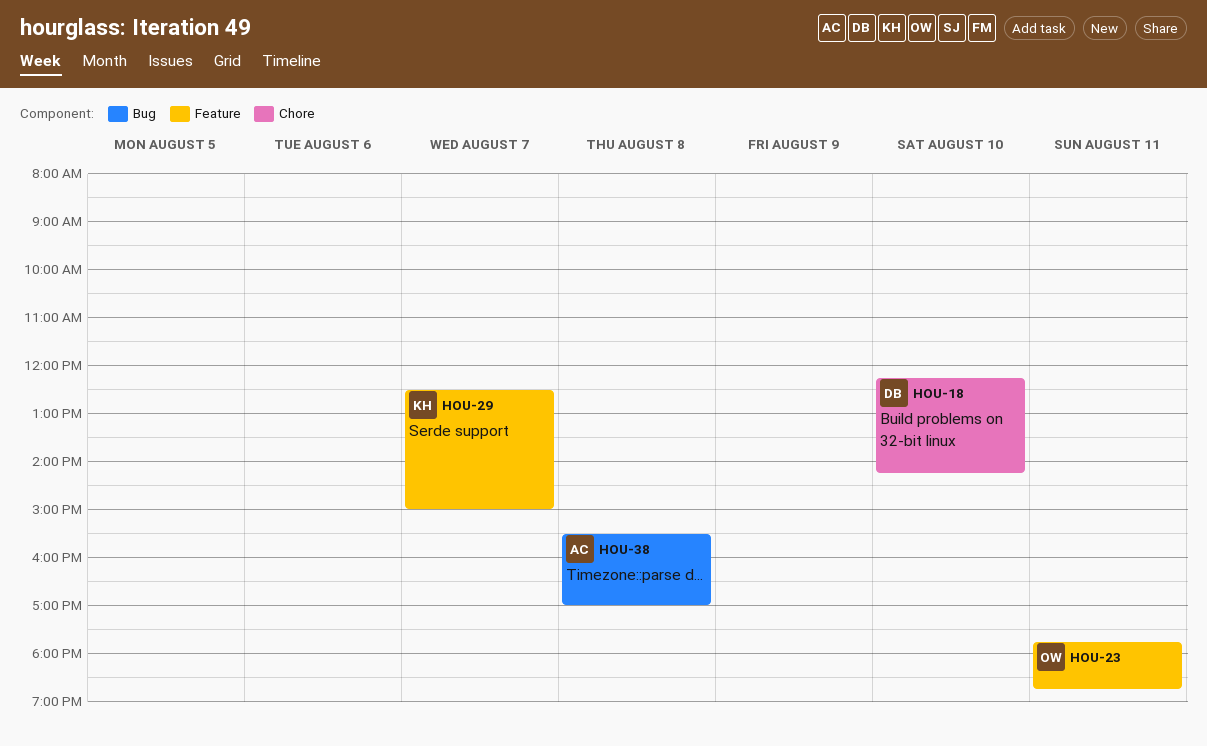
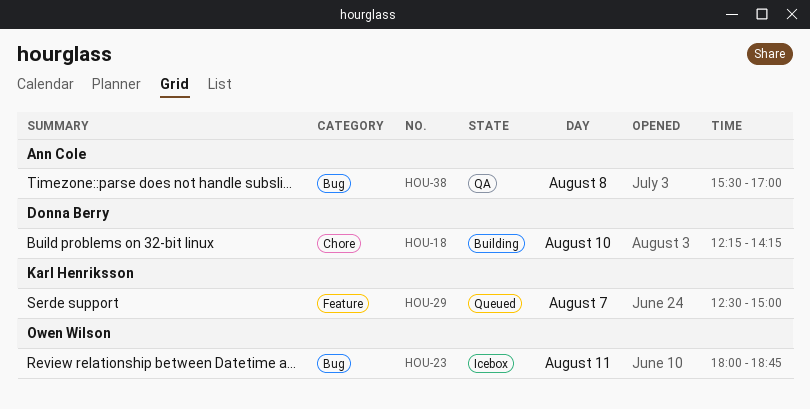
HOU-23, label: Feature -> Bug
HOU-23, begins: 17:45 -> 18:00

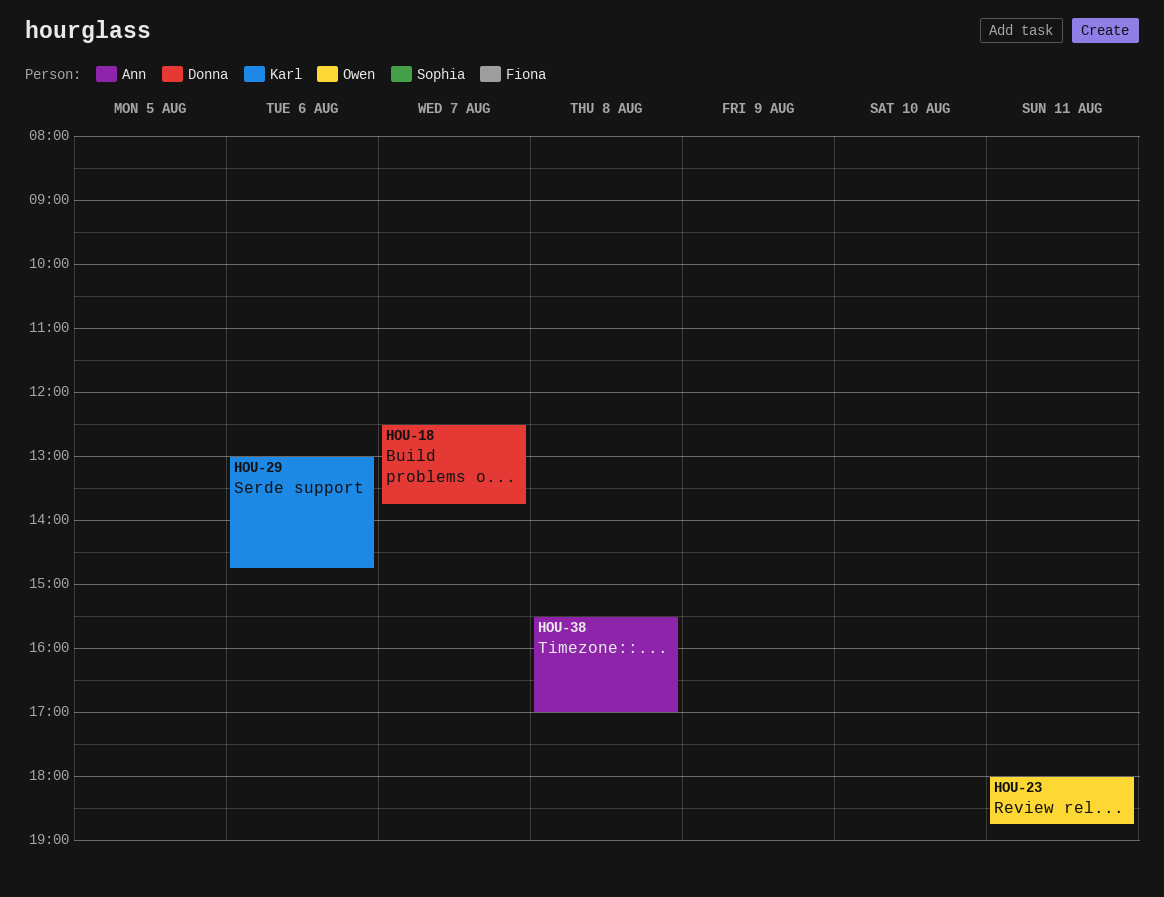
HOU-18, day: Aug 10 -> Aug 7
HOU-18, begins: 12:15 -> 12:30
HOU-18, ends: 14:15 -> 13:45
HOU-29, day: Aug 7 -> Aug 6
HOU-29, begins: 12:30 -> 13:00
HOU-29, ends: 15:00 -> 14:45

